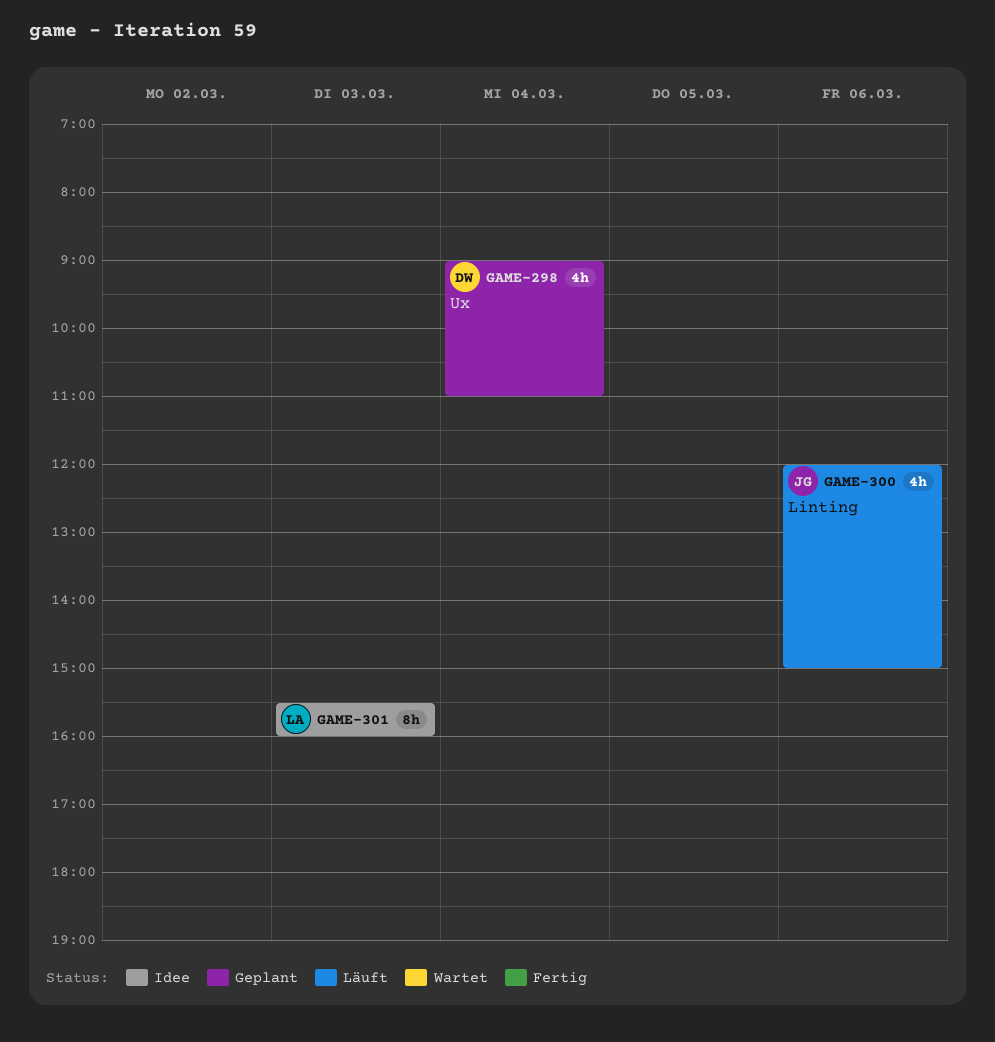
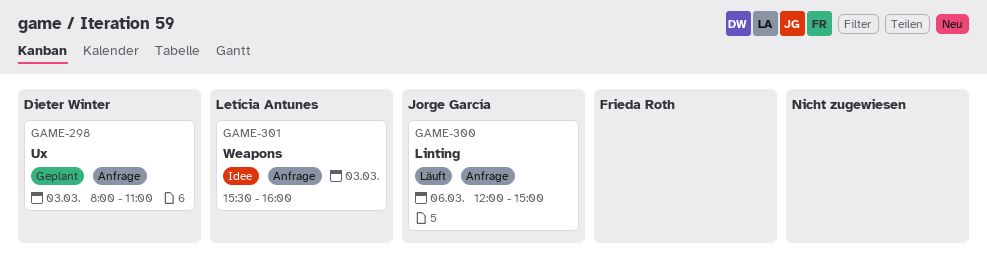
GAME-298, day: Mar 4 -> Mar 3
GAME-298, begins: 09:00 -> 08:00

